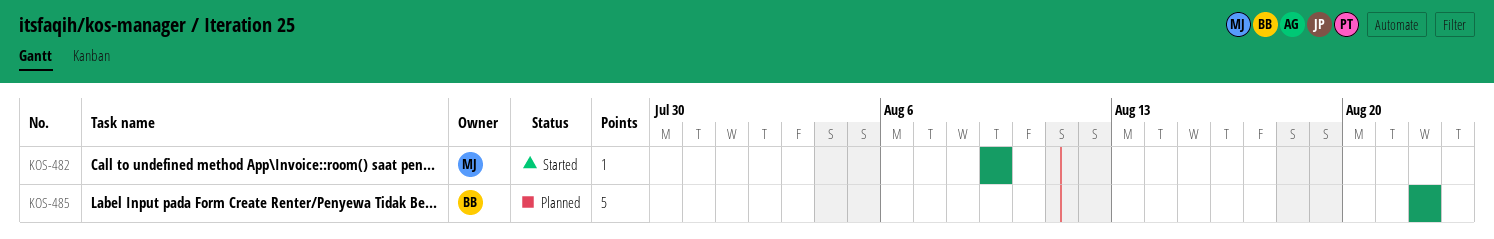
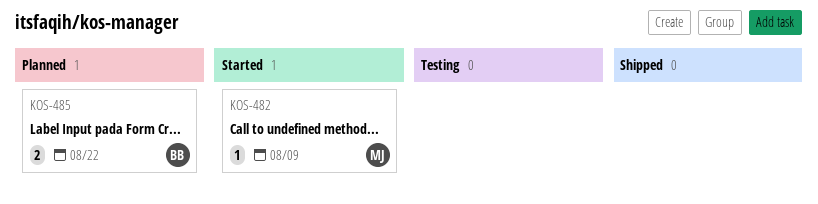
KOS-485, estimate: 5 -> 2

